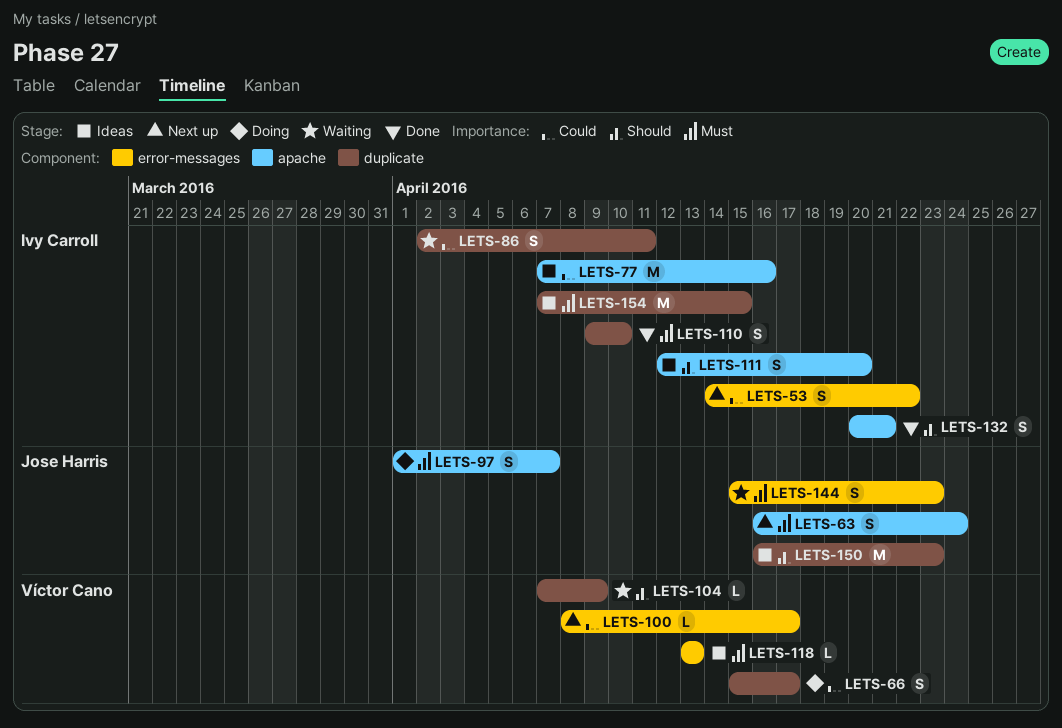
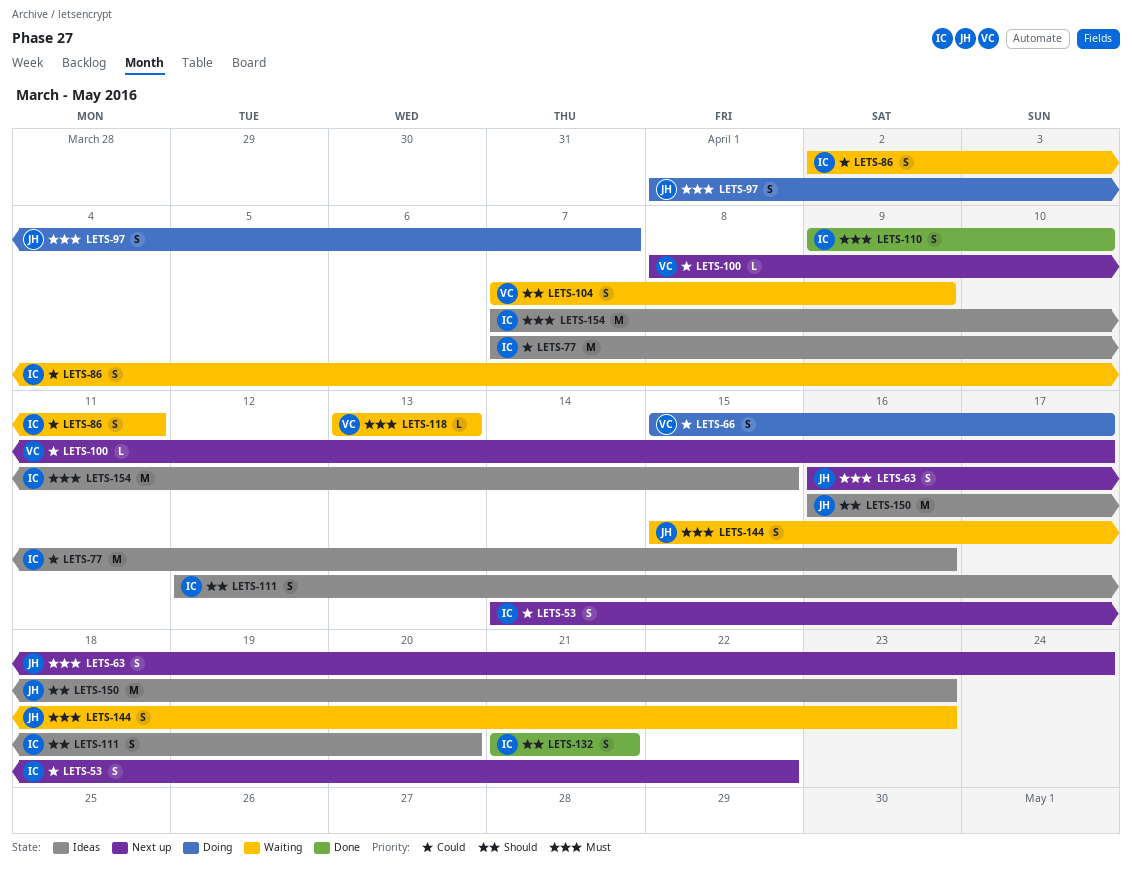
LETS-104, estimate: L -> S
LETS-118, status: Ideas -> Waiting
LETS-132, start: Apr 20 -> Apr 21

